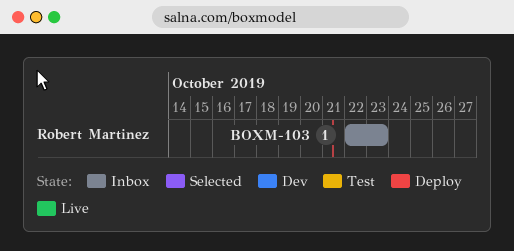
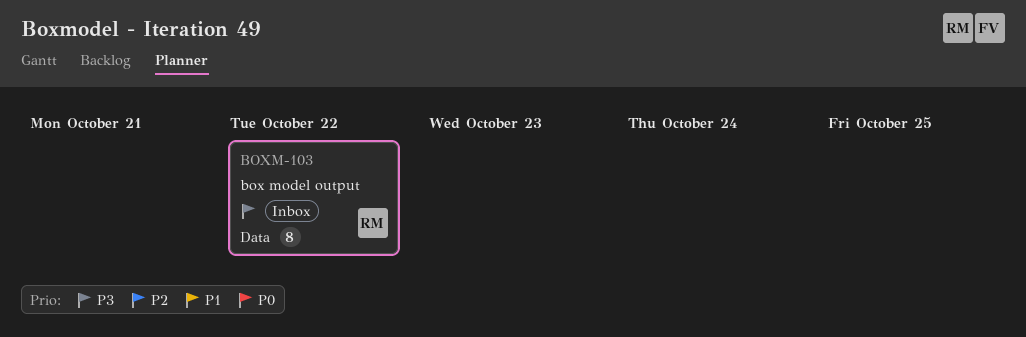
BOXM-103, estimate: 1 -> 8
BOXM-103, due: Oct 23 -> Oct 22

